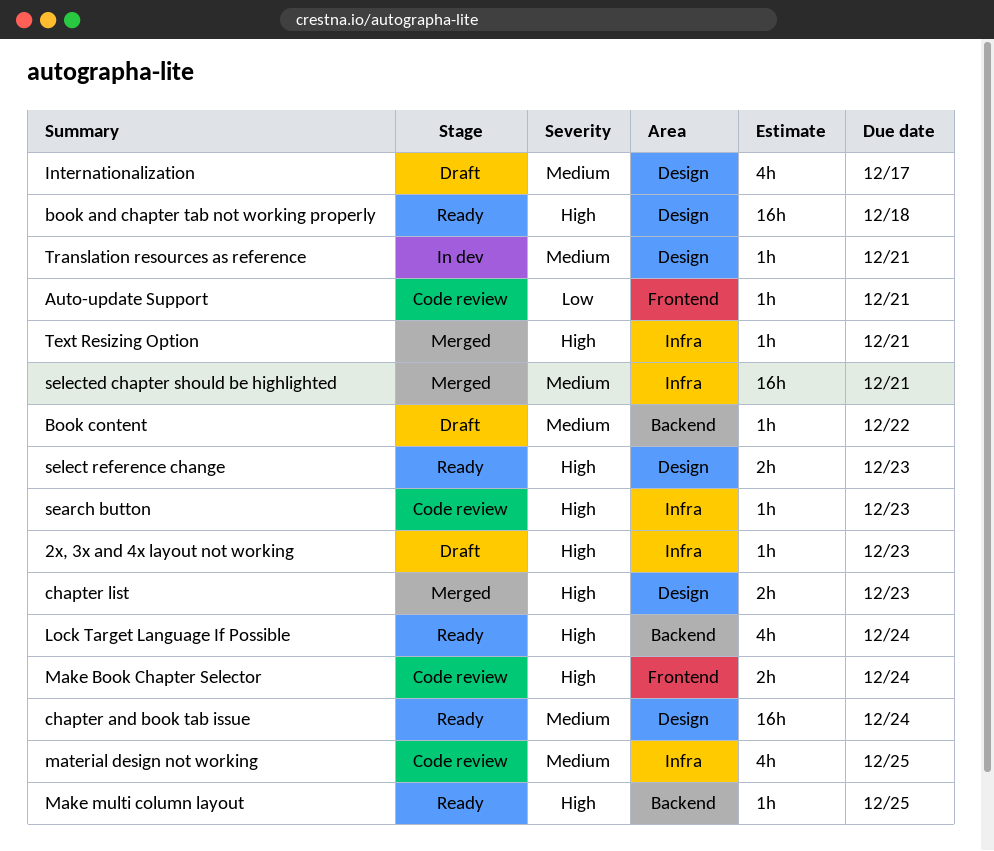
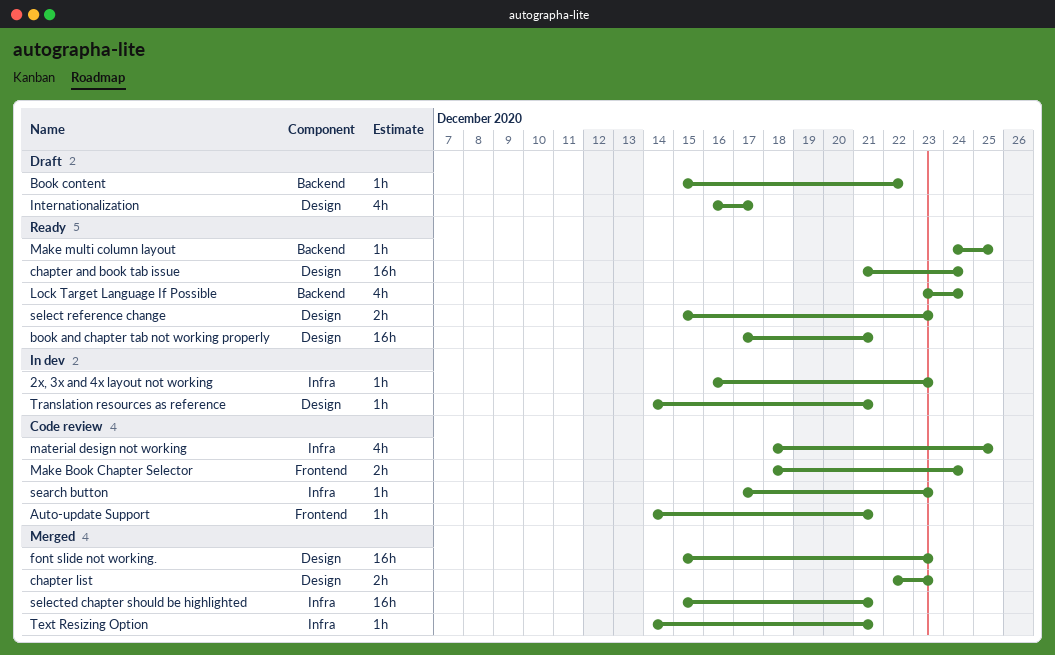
2x, 3x and 4x layout not working, status: Draft -> In dev
book and chapter tab not working properly, due: Dec 18 -> Dec 21
font slide not working.: none -> present

